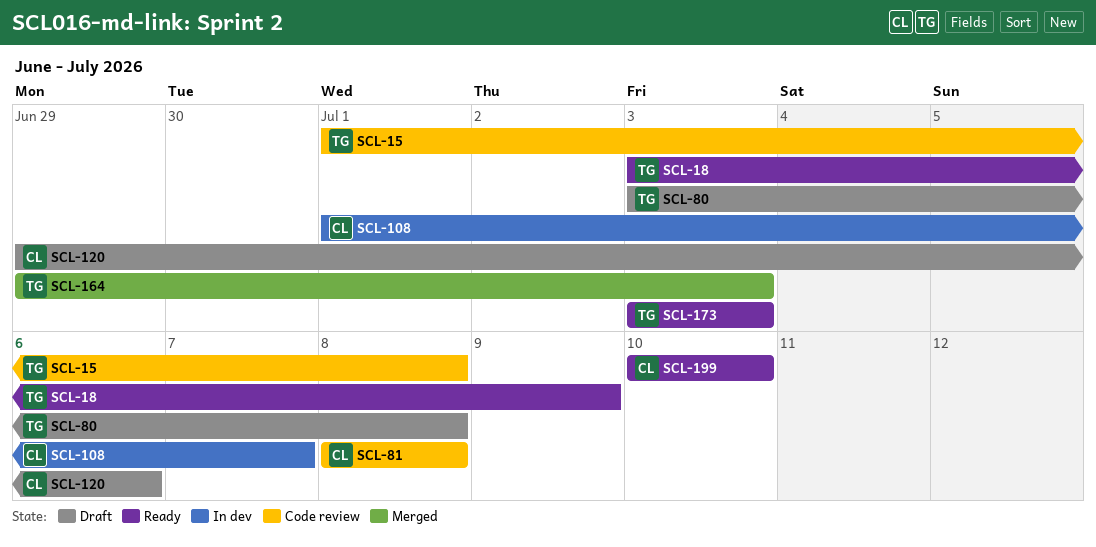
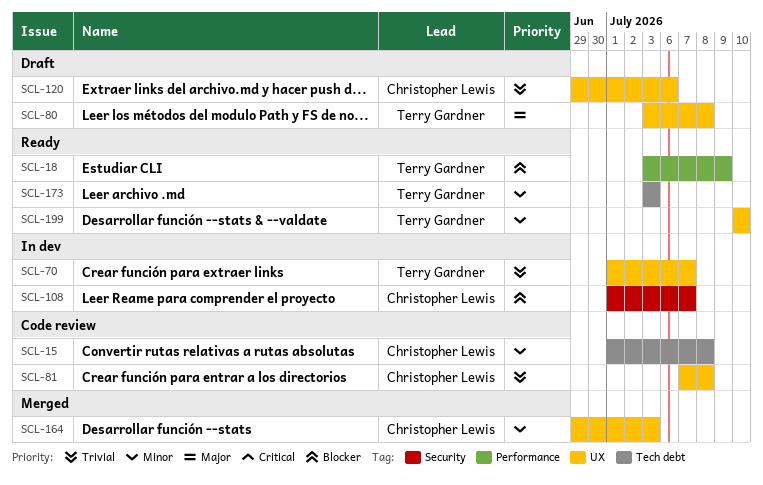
SCL-15, owner: Terry Gardner -> Christopher Lewis
SCL-70: none -> present
SCL-81, start: Jul 8 -> Jul 7
SCL-164, owner: Terry Gardner -> Christopher Lewis
SCL-199, owner: Christopher Lewis -> Terry Gardner

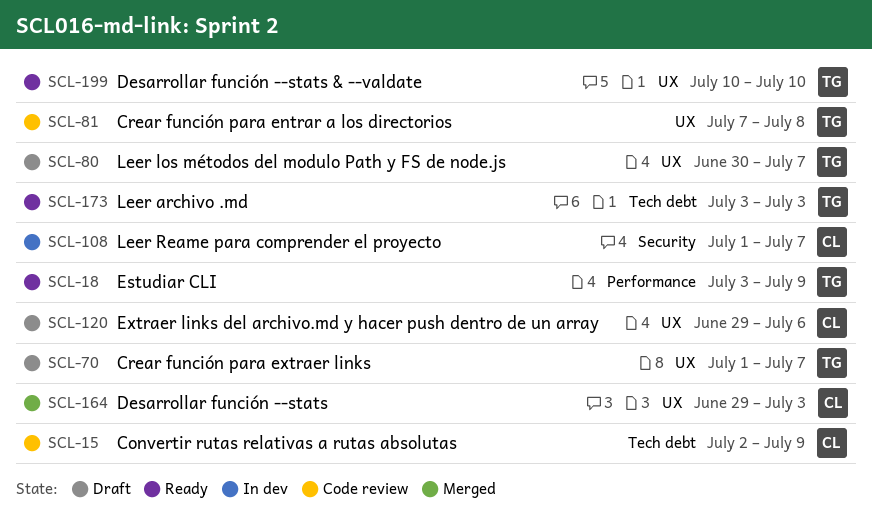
SCL-15, start: Jul 1 -> Jul 2
SCL-15, due: Jul 8 -> Jul 9
SCL-70, status: In dev -> Draft
SCL-80, start: Jul 3 -> Jun 30
SCL-80, due: Jul 8 -> Jul 7
SCL-81, owner: Christopher Lewis -> Terry Gardner

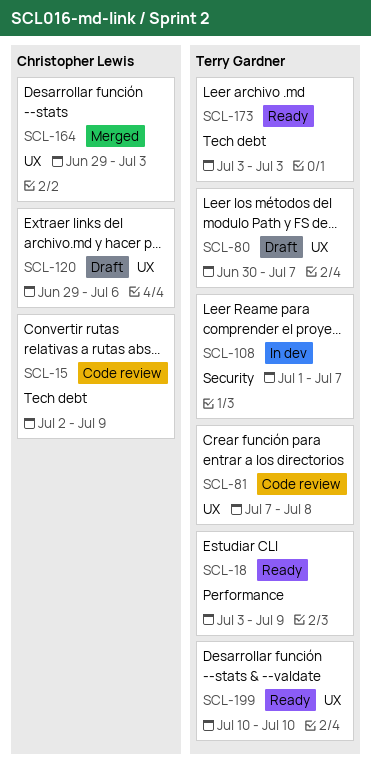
SCL-70: present -> none
SCL-108, owner: Christopher Lewis -> Terry Gardner

